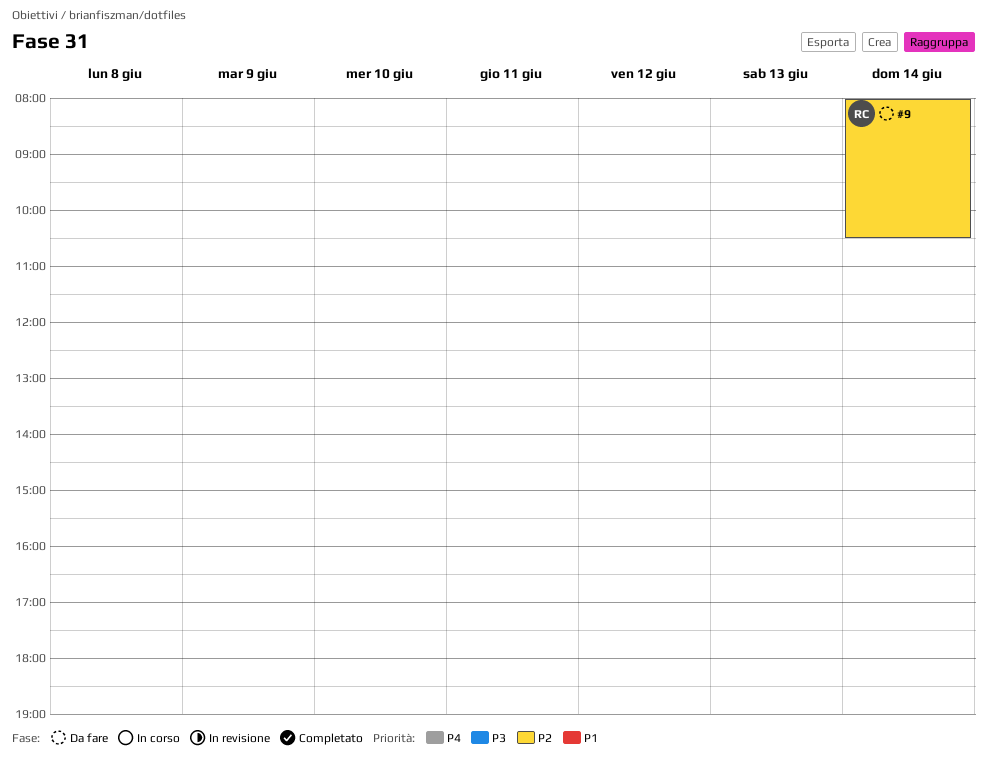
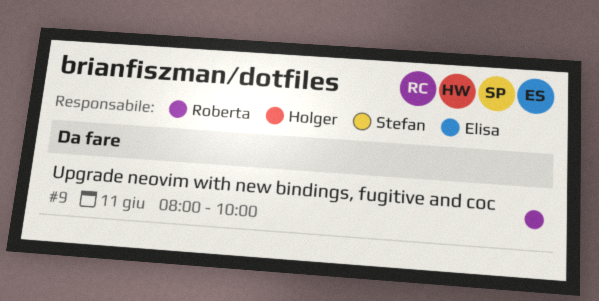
#9, day: Jun 14 -> Jun 11
#9, ends: 10:30 -> 10:00

